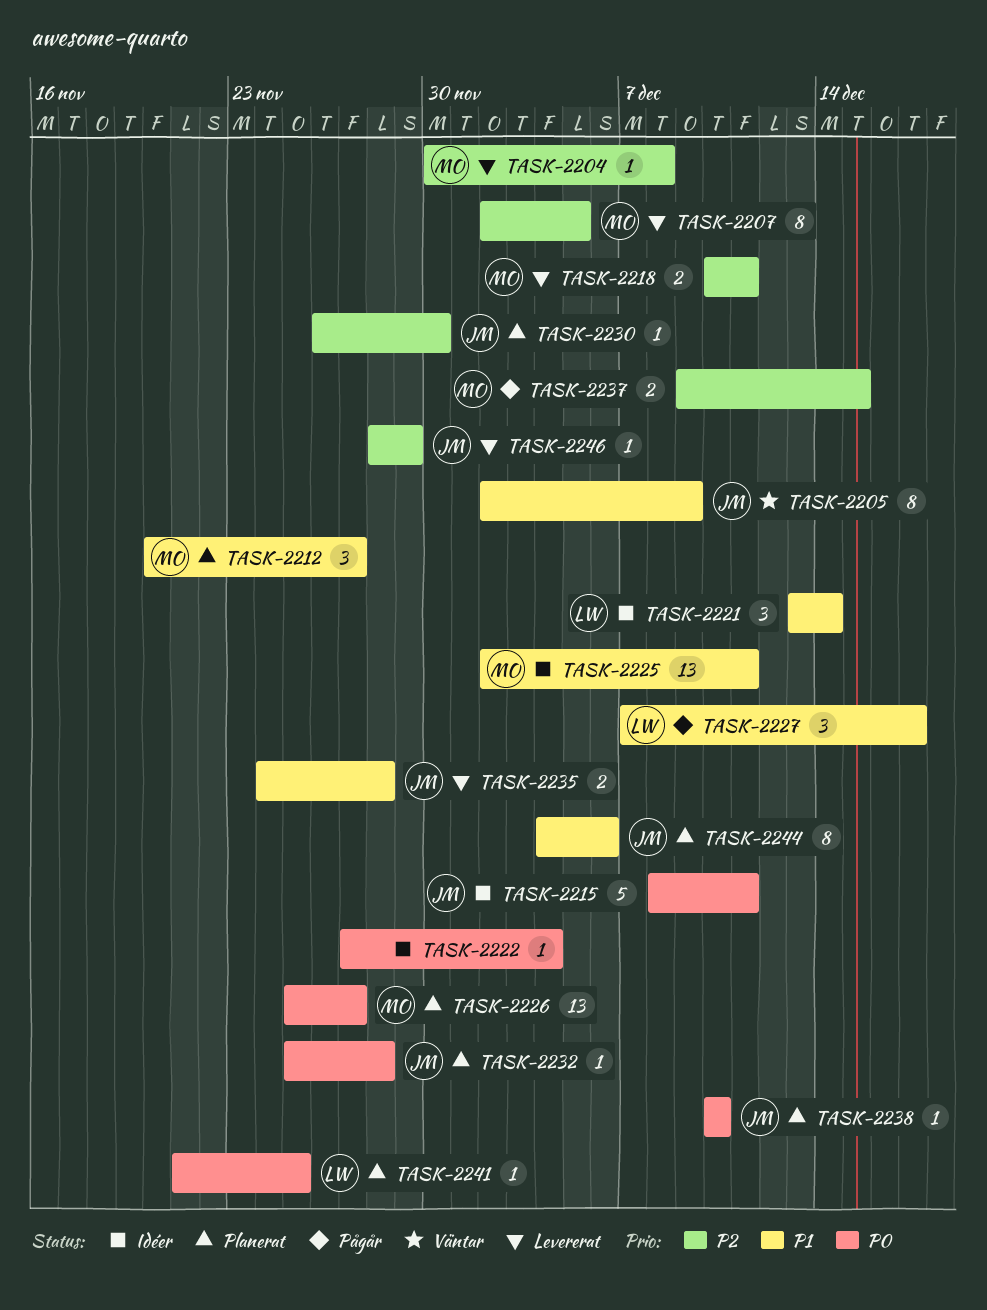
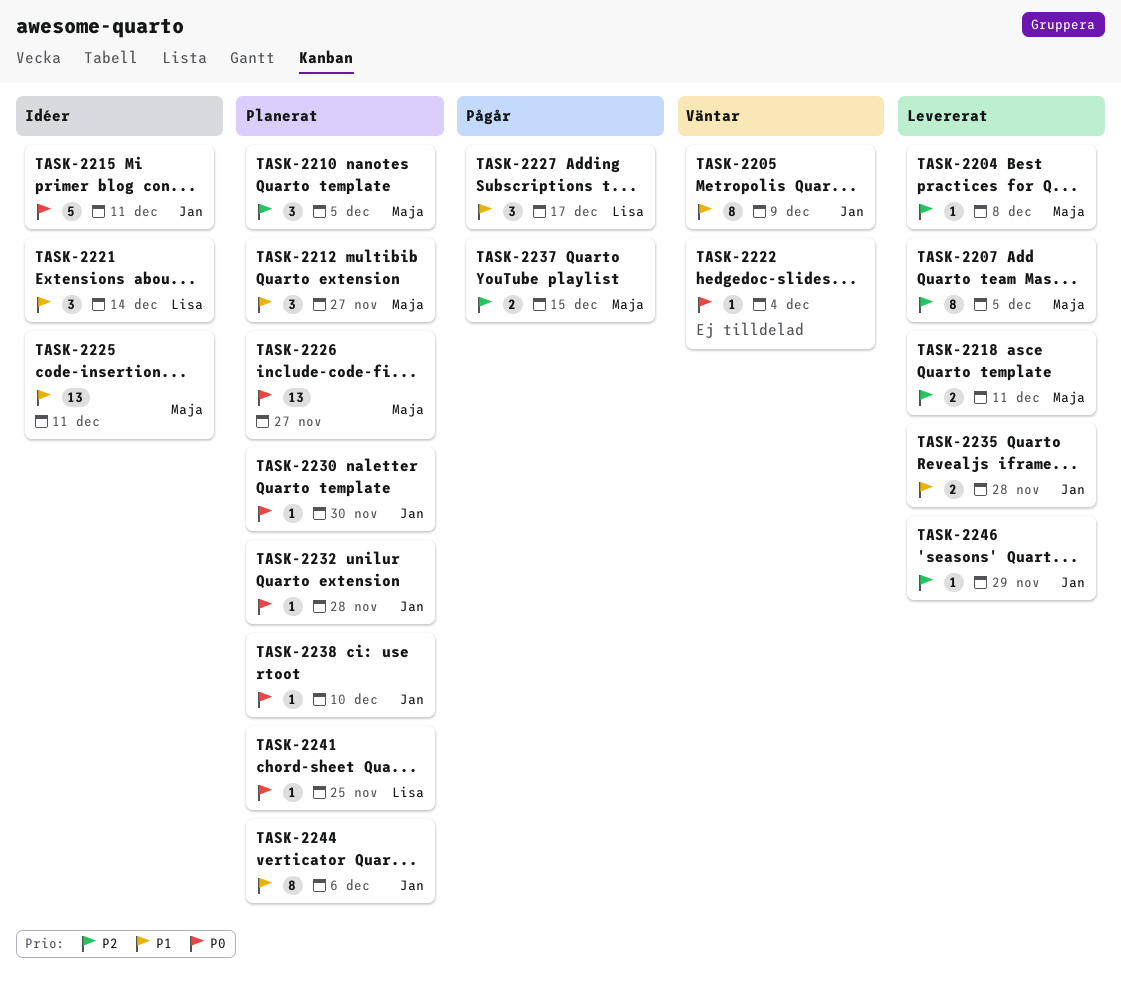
TASK-2210: none -> present
TASK-2222, status: Idéer -> Väntar
TASK-2230, priority: P2 -> P0

